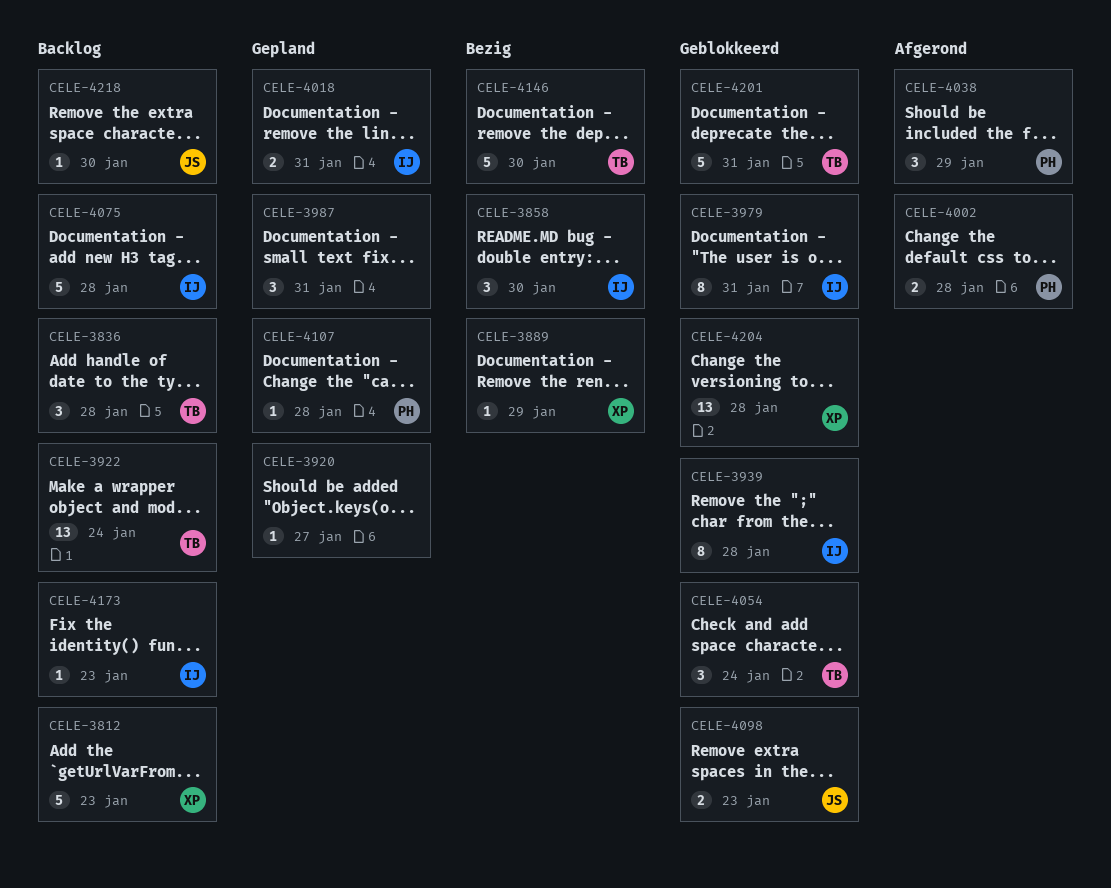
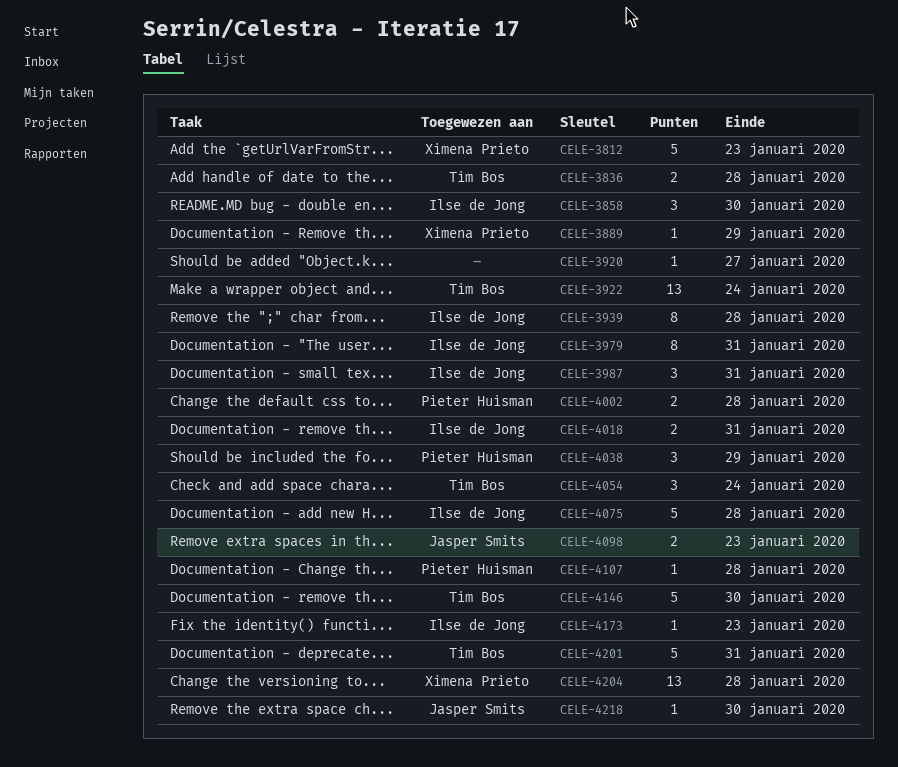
CELE-3836, estimate: 3 -> 2
CELE-3987, owner: none -> Ilse de Jong

